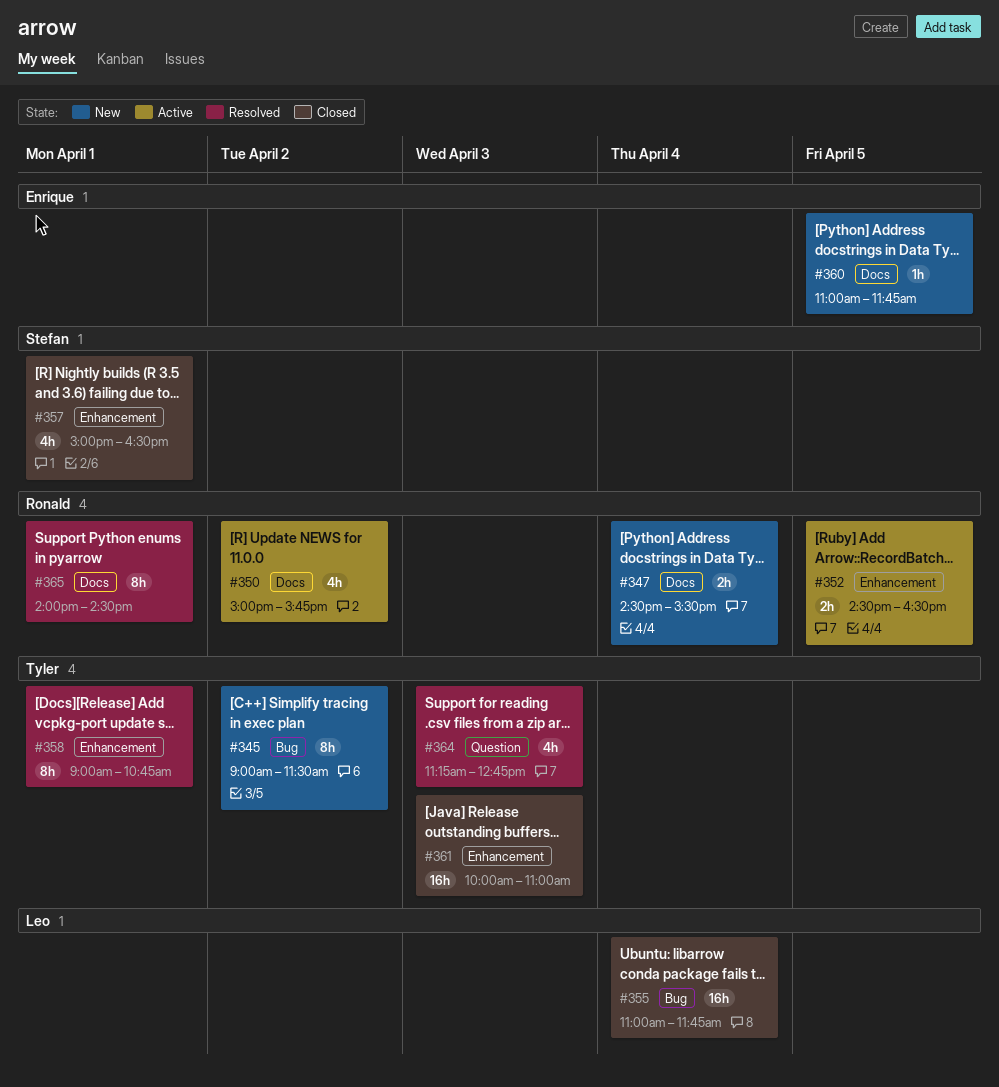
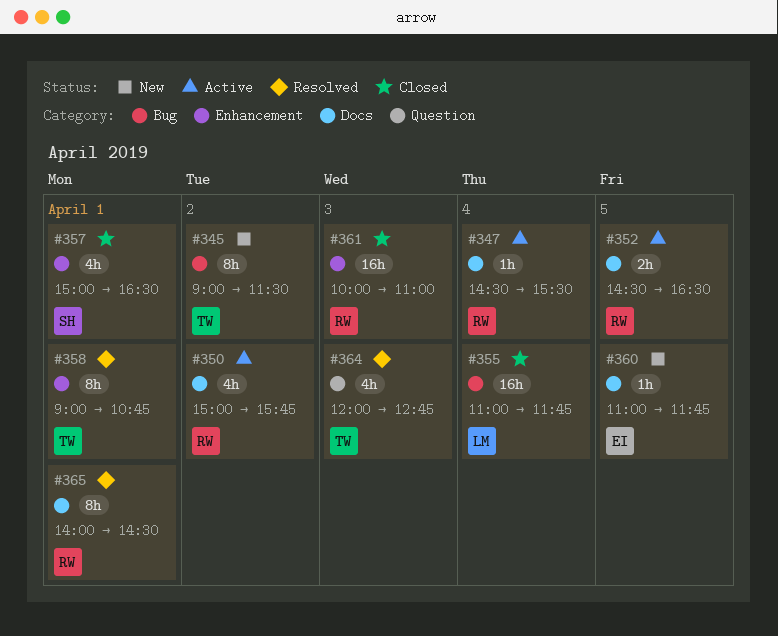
#347, status: New -> Active
#347, estimate: 2h -> 1h
#352, label: Enhancement -> Docs
#361, owner: Tyler -> Ronald
#364, begins: 11:15 -> 12:00

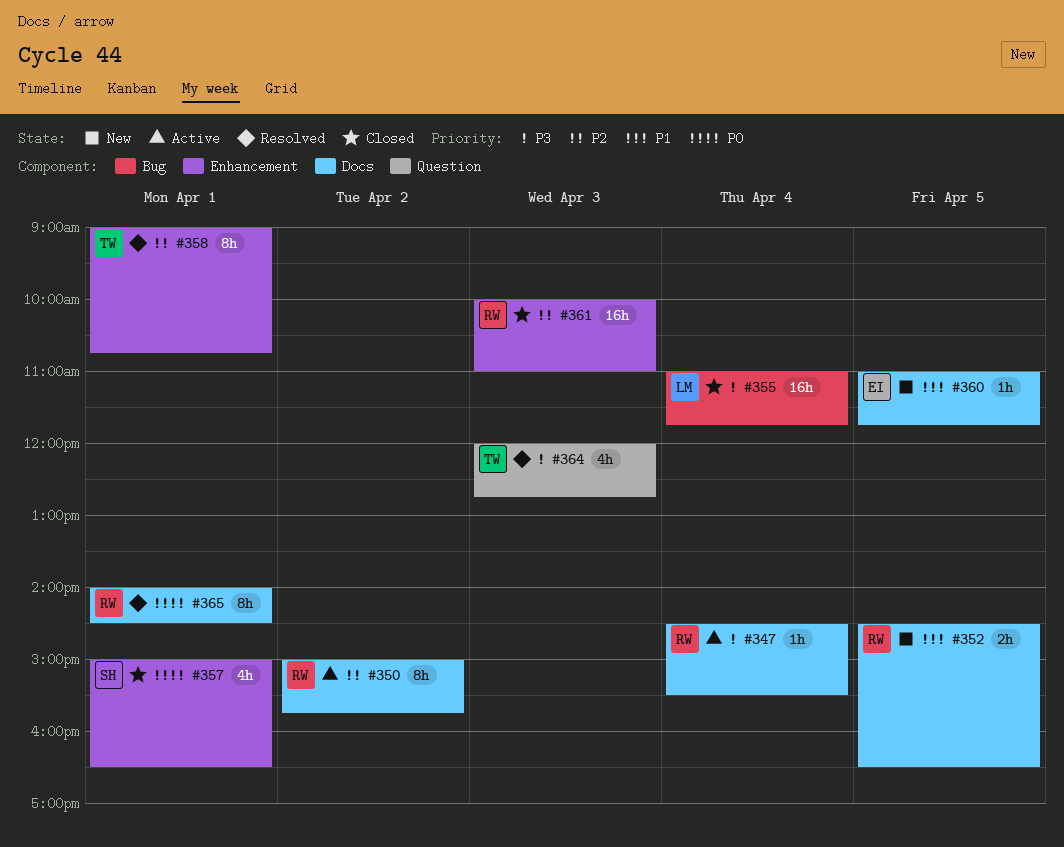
#345: present -> none
#350, estimate: 4h -> 8h
#352, status: Active -> New

